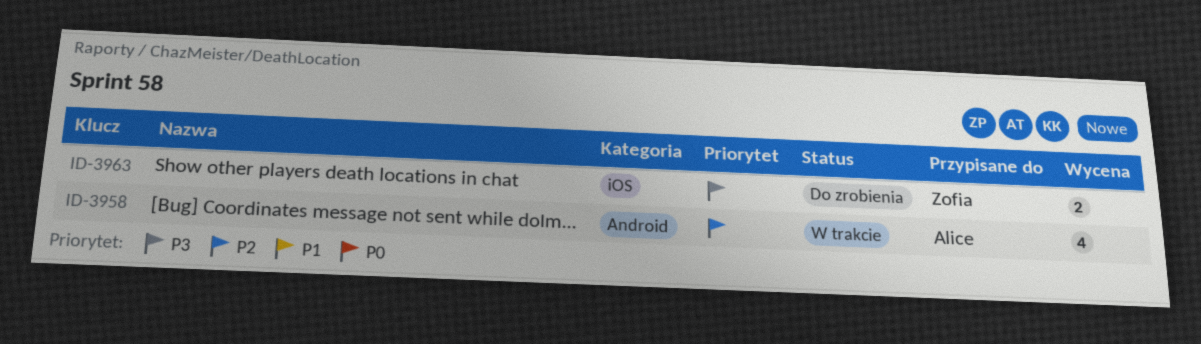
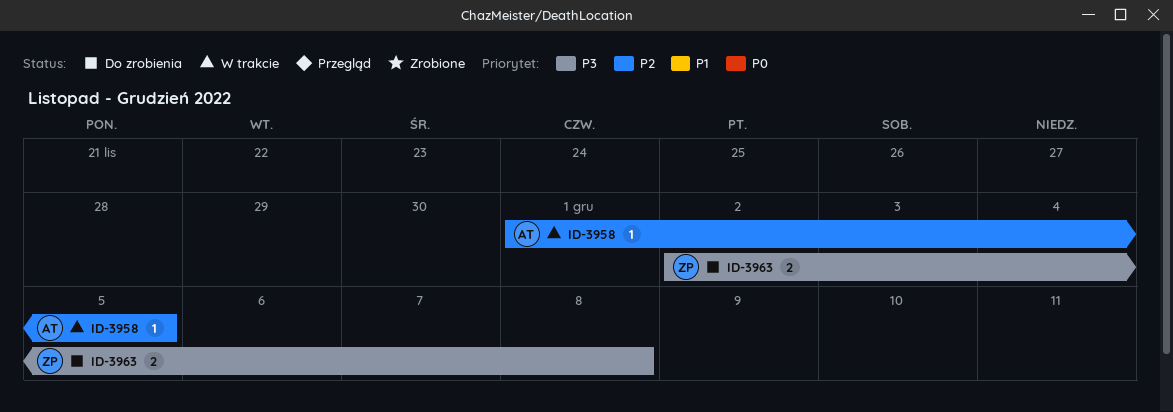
ID-3958, estimate: 4 -> 1

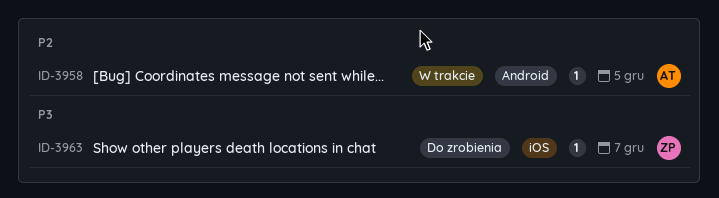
ID-3963, estimate: 2 -> 1
ID-3963, due: Dec 8 -> Dec 7

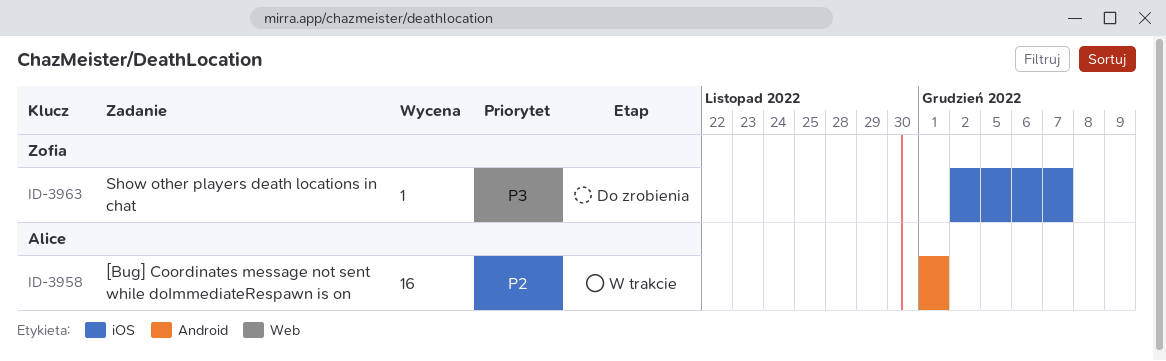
ID-3958, estimate: 1 -> 16
ID-3958, due: Dec 5 -> Dec 1

